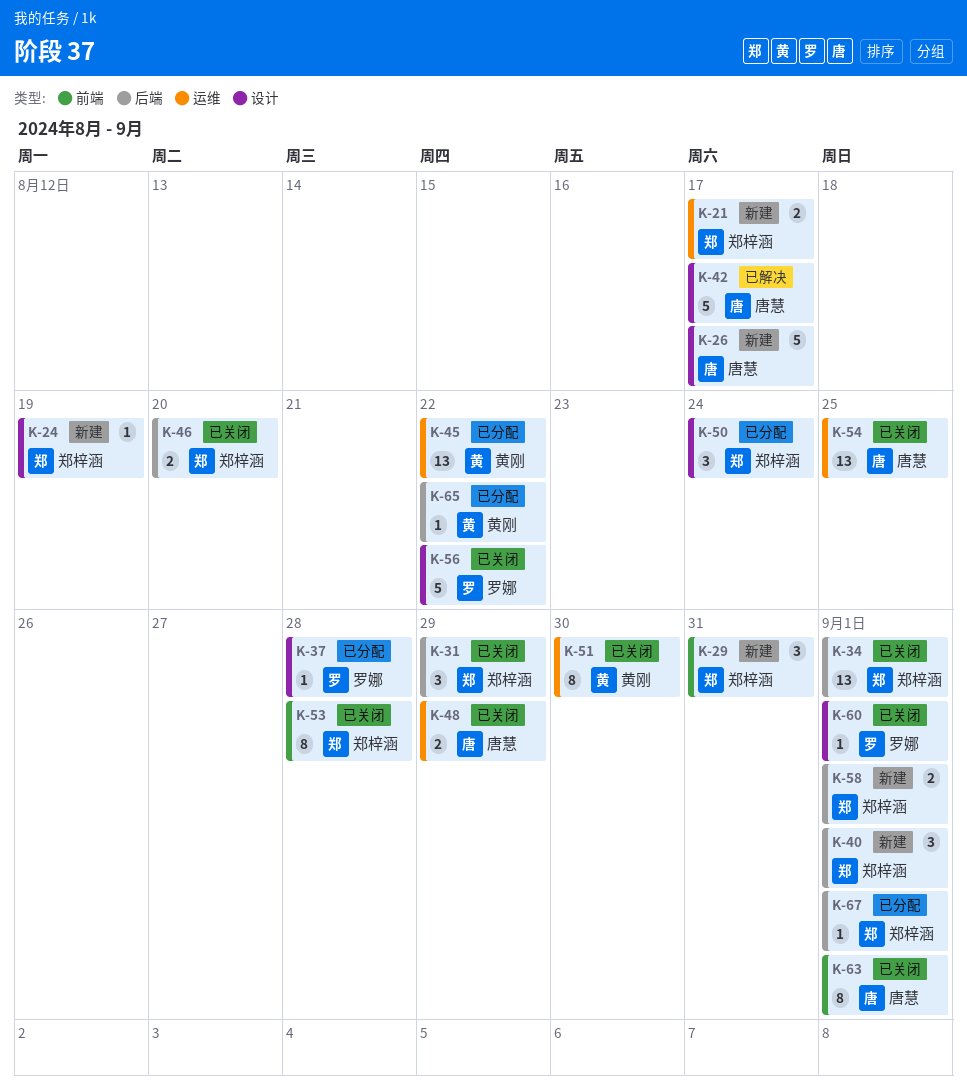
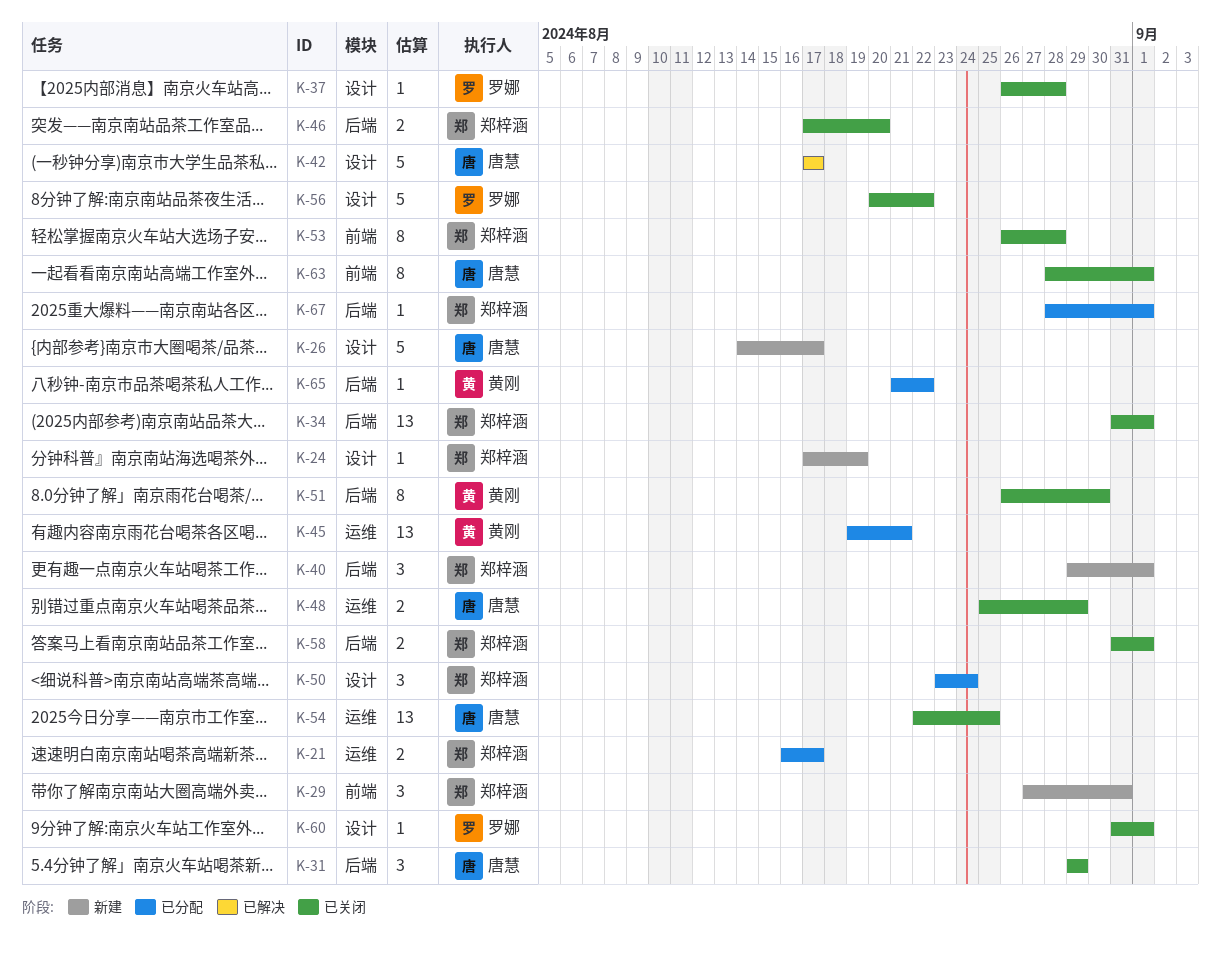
K-21, status: 新建 -> 已分配
K-31, owner: 郑梓涵 -> 唐慧
K-37, status: 已分配 -> 已关闭
K-45, due: Aug 22 -> Aug 21
K-51, label: 运维 -> 后端
K-58, status: 新建 -> 已关闭

